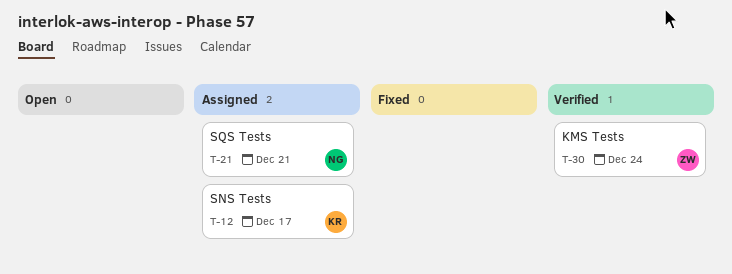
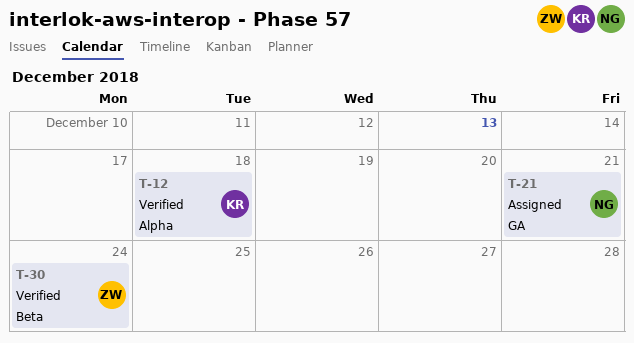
T-12, status: Assigned -> Verified
T-12, due: Dec 17 -> Dec 18

